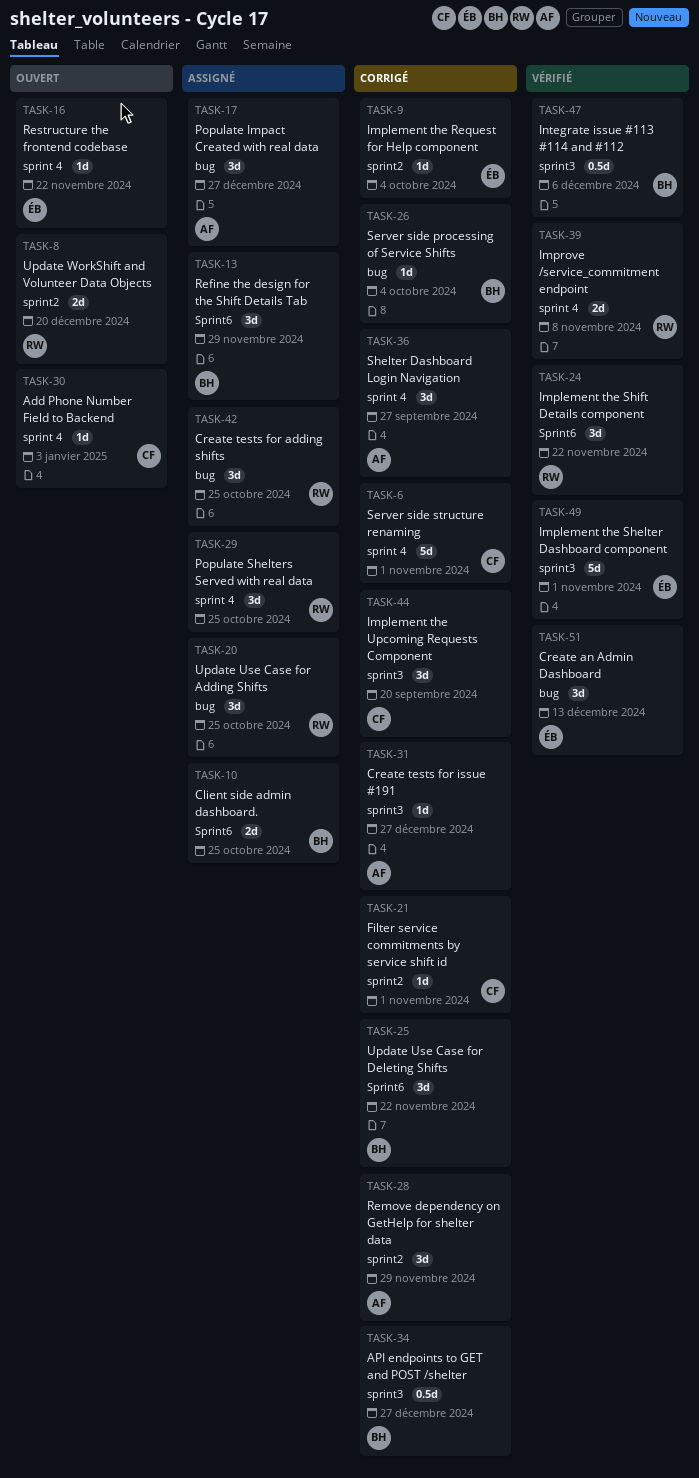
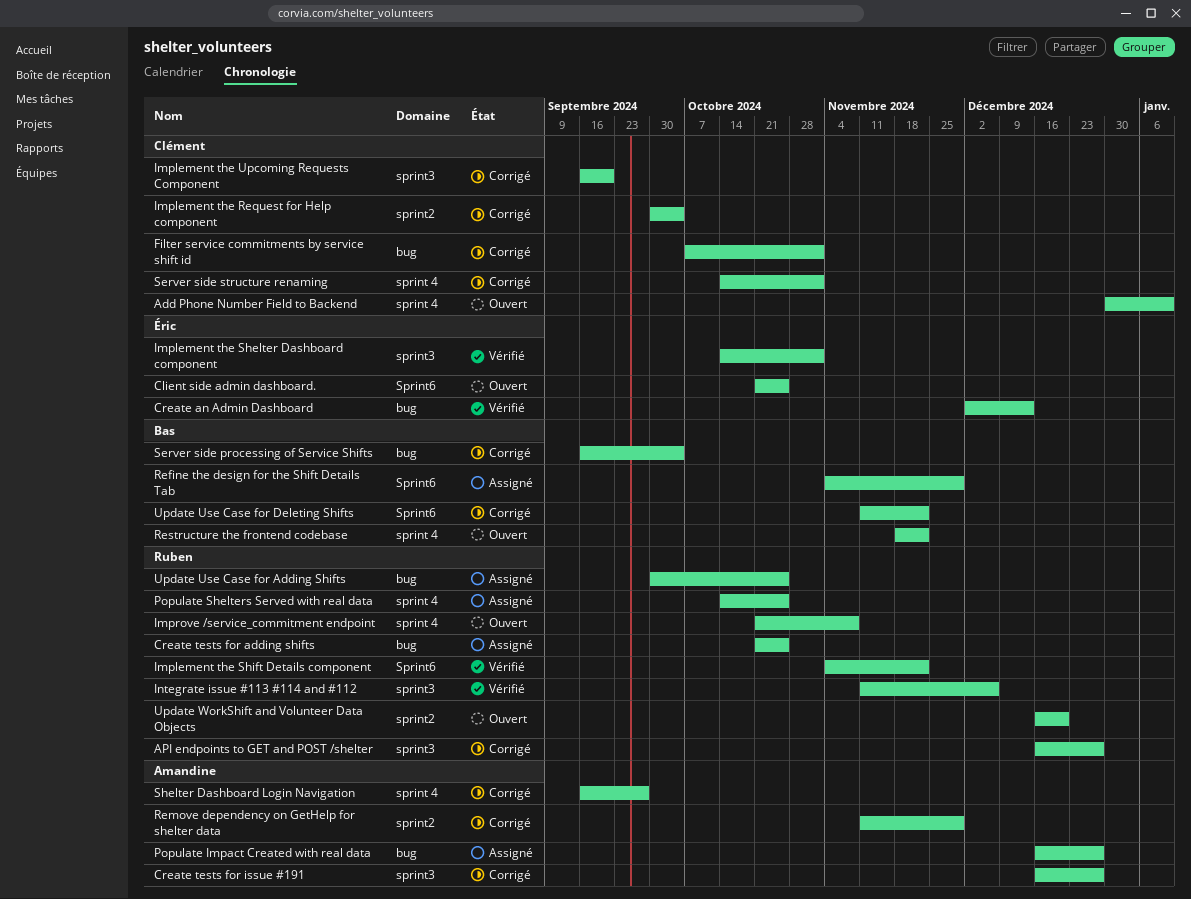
Add Phone Number Field to Backend, due: Jan 3 -> Jan 10
API endpoints to GET and POST /shelter, owner: Bas -> Ruben
Client side admin dashboard., status: Assigné -> Ouvert
Client side admin dashboard., owner: Bas -> Éric
Filter service commitments by service shift id, label: sprint2 -> bug
Implement the Request for Help component, owner: Éric -> Clément
Improve /service_commitment endpoint, status: Vérifié -> Ouvert
Integrate issue #113 #114 and #112, owner: Bas -> Ruben
Restructure the frontend codebase, owner: Éric -> Bas

